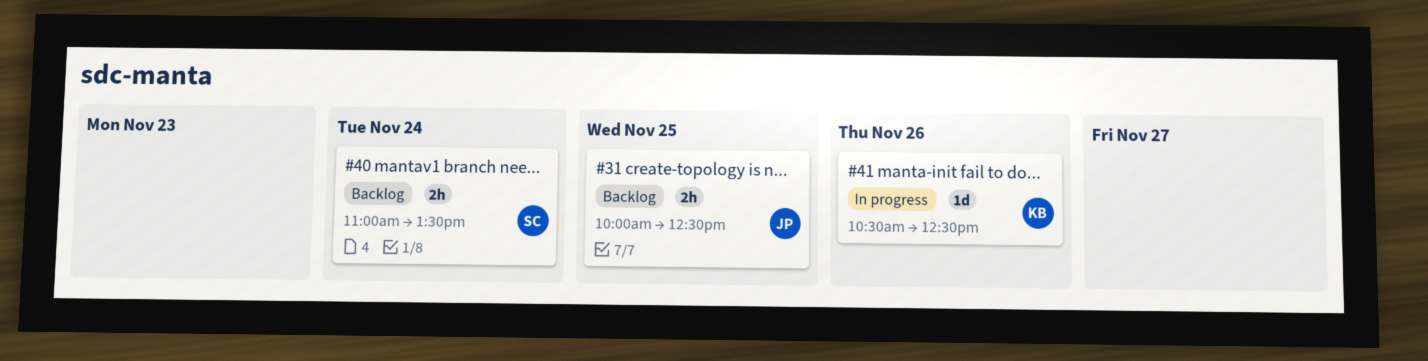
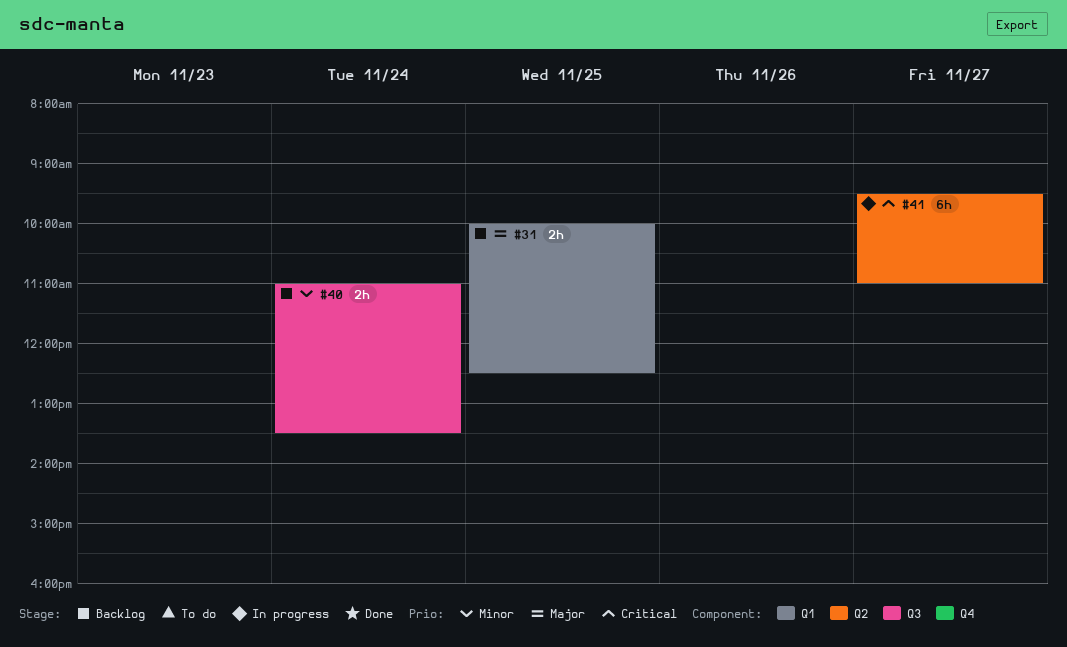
#41, estimate: 1d -> 6h
#41, day: Nov 26 -> Nov 27
#41, begins: 10:30 -> 09:30
#41, ends: 12:30 -> 11:00

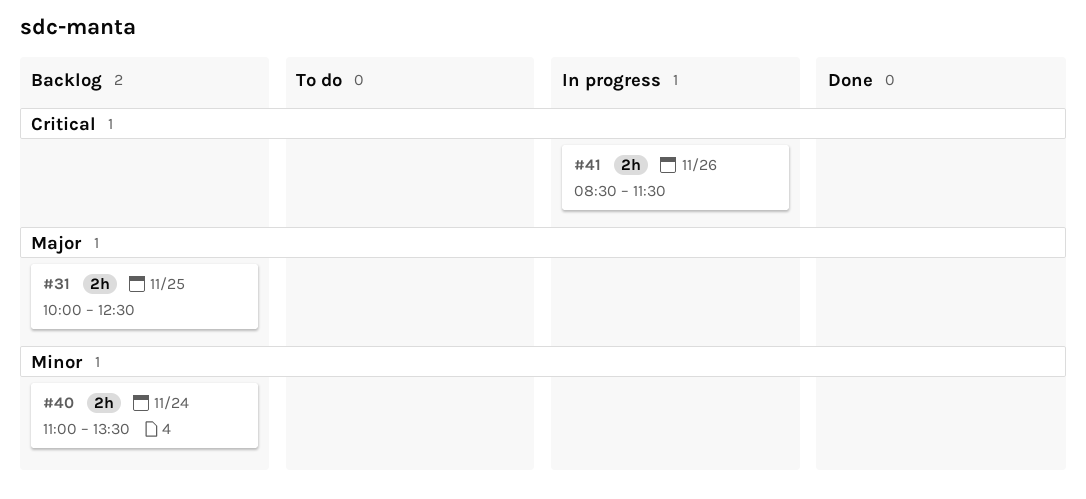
#41, estimate: 6h -> 2h
#41, day: Nov 27 -> Nov 26
#41, begins: 09:30 -> 08:30
#41, ends: 11:00 -> 11:30

